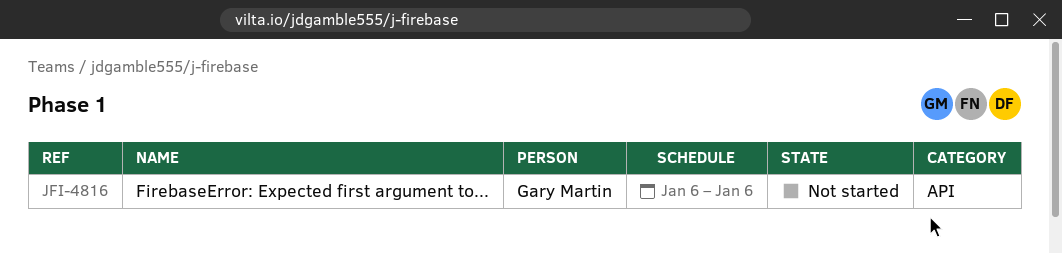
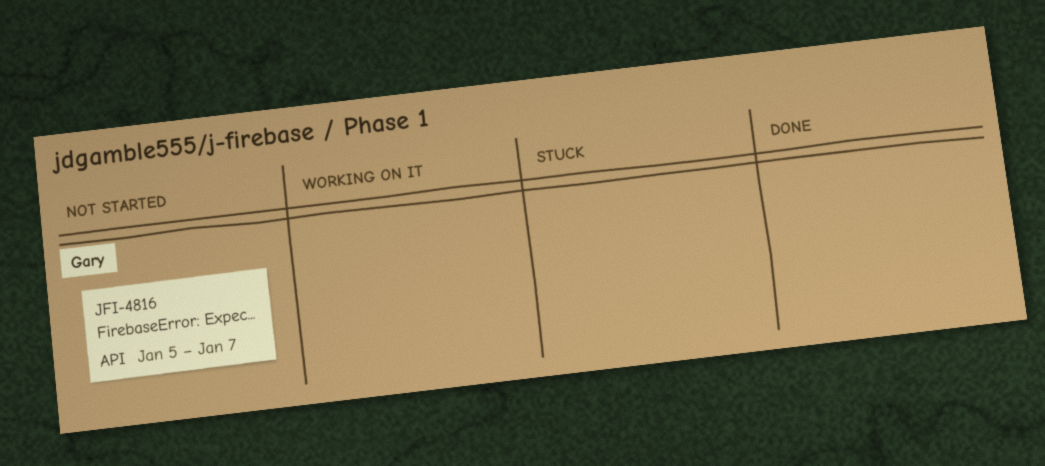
JFI-4816, start: Jan 6 -> Jan 5
JFI-4816, due: Jan 6 -> Jan 7

